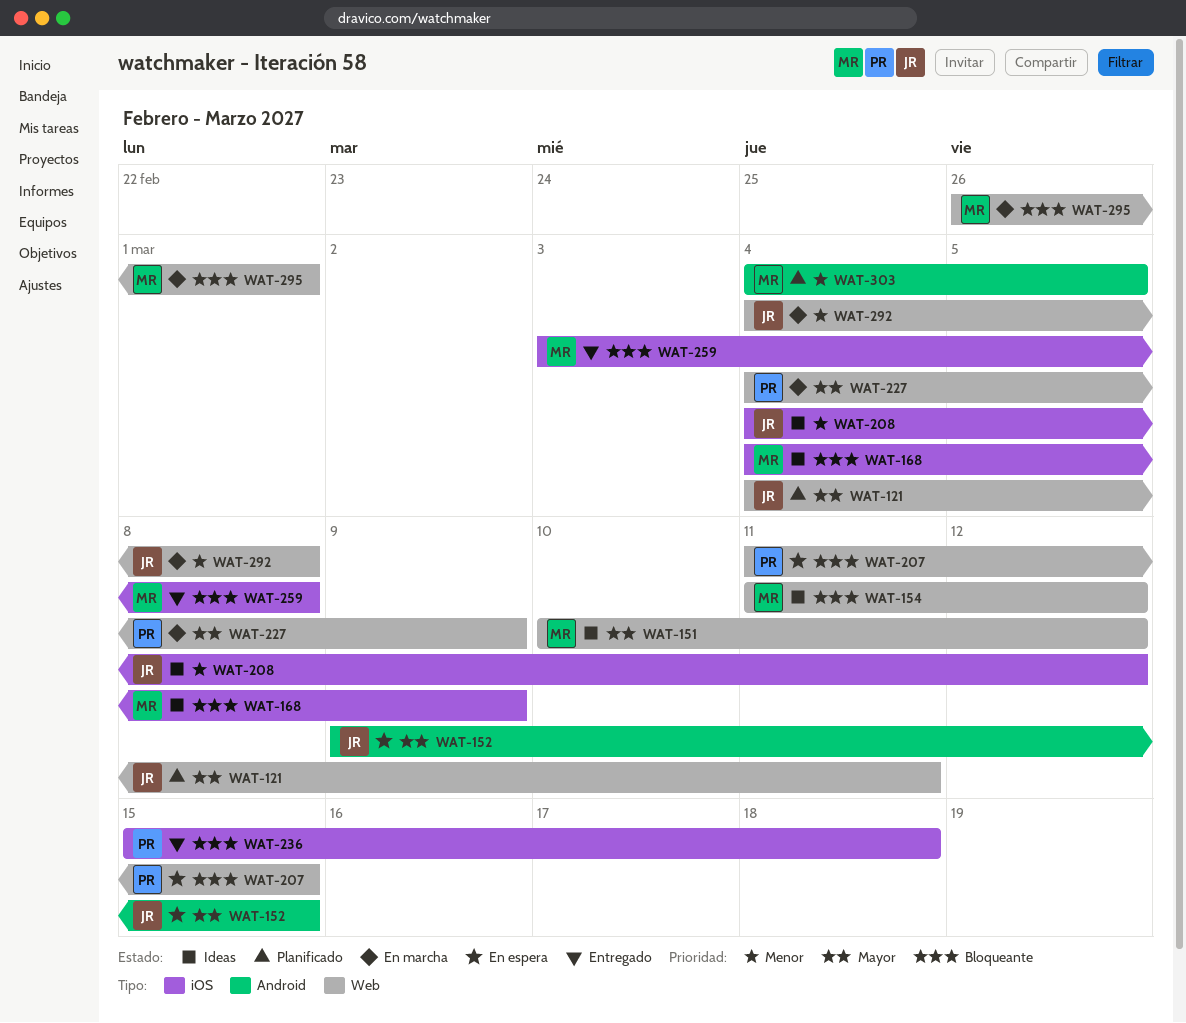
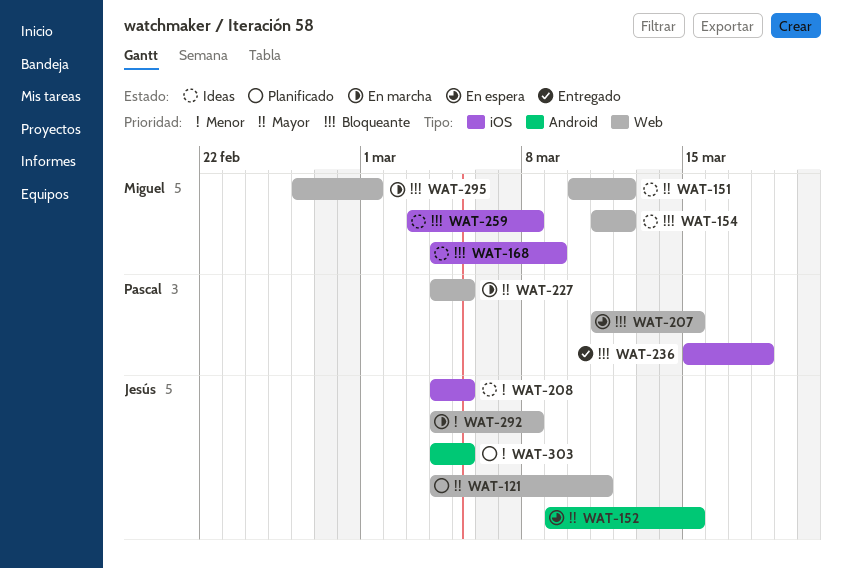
WAT-208, due: Mar 12 -> Mar 5
WAT-227, due: Mar 9 -> Mar 5
WAT-259, status: Entregado -> Ideas
WAT-303, owner: Miguel -> Jesús

